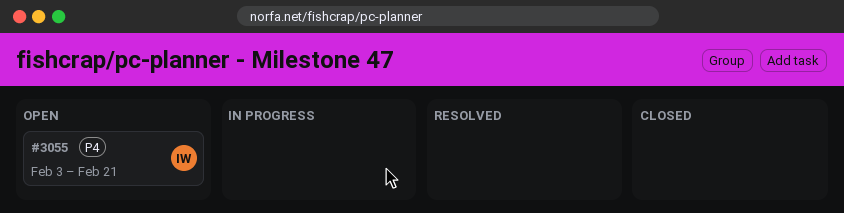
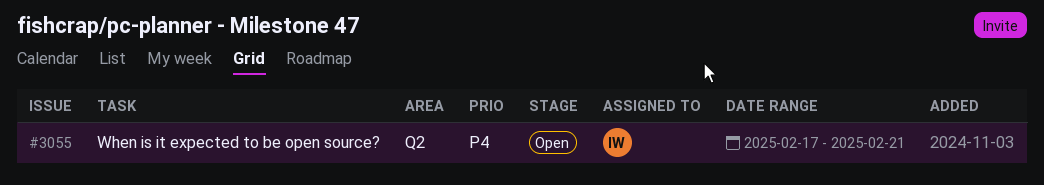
#3055, start: Feb 3 -> Feb 17

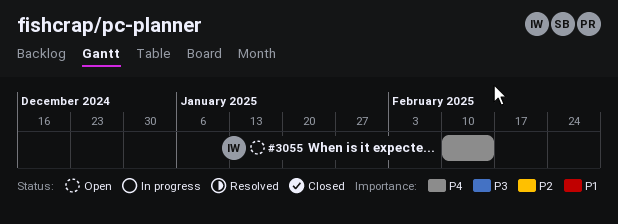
#3055, start: Feb 17 -> Feb 10
#3055, due: Feb 21 -> Feb 14

